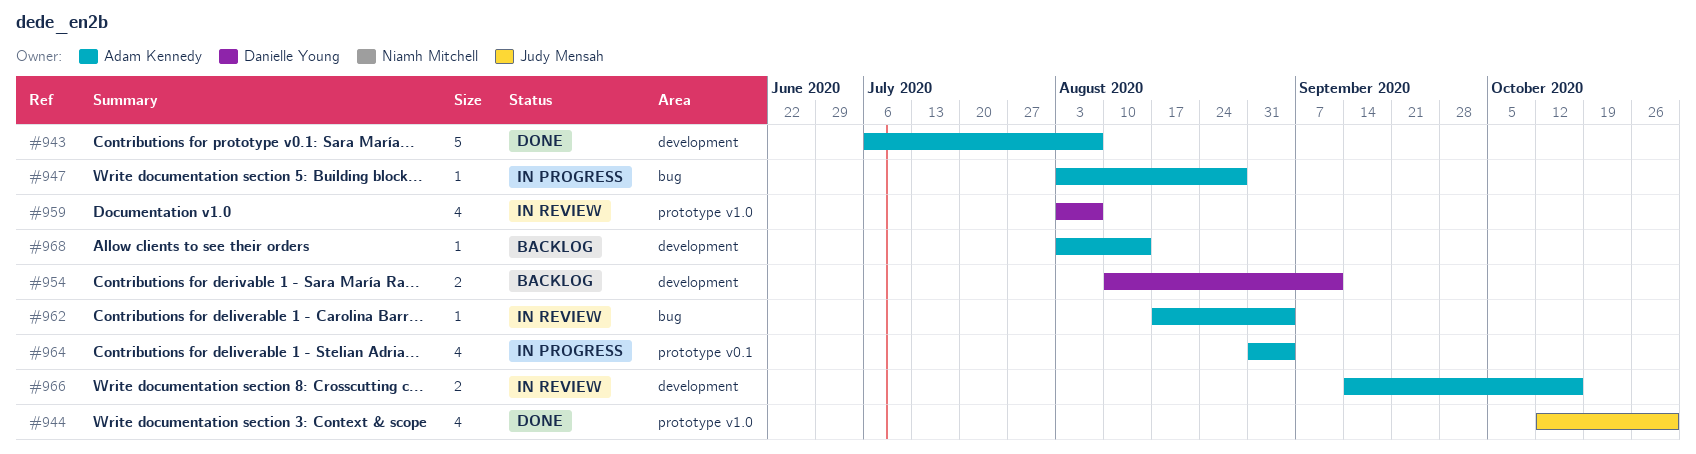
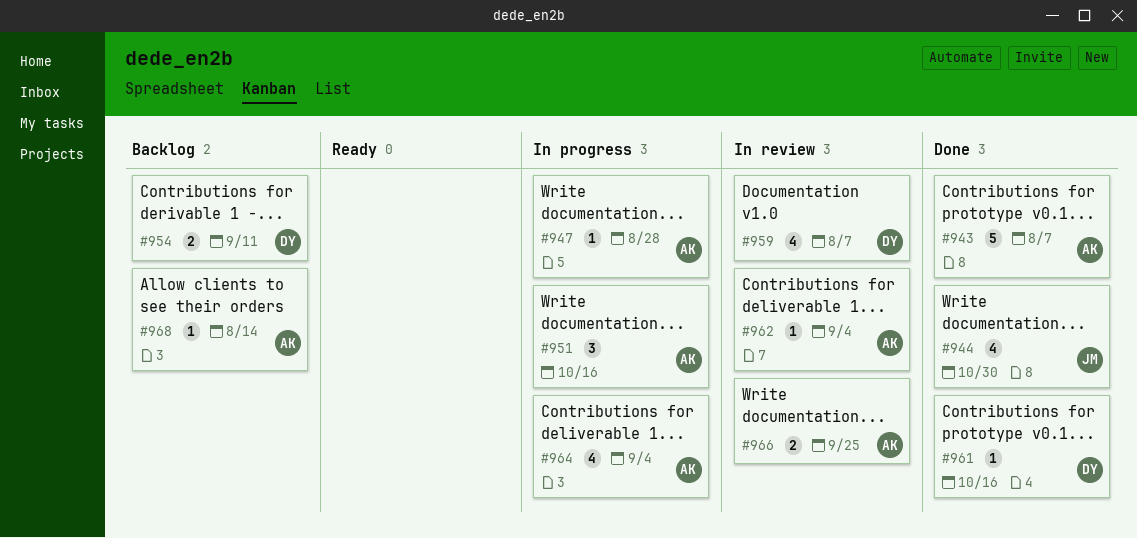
#951: none -> present
#961: none -> present
#966, due: Oct 16 -> Sep 25

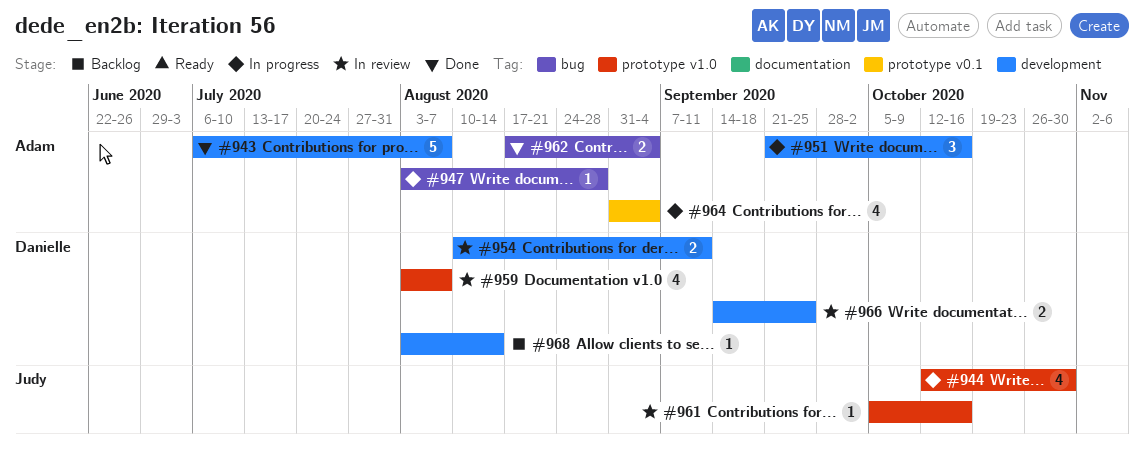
#944, status: Done -> In progress
#954, status: Backlog -> In review
#961, status: Done -> In review
#961, owner: Danielle -> Judy
#962, status: In review -> Done
#962, estimate: 1 -> 2
#966, owner: Adam -> Danielle
#968, owner: Adam -> Danielle

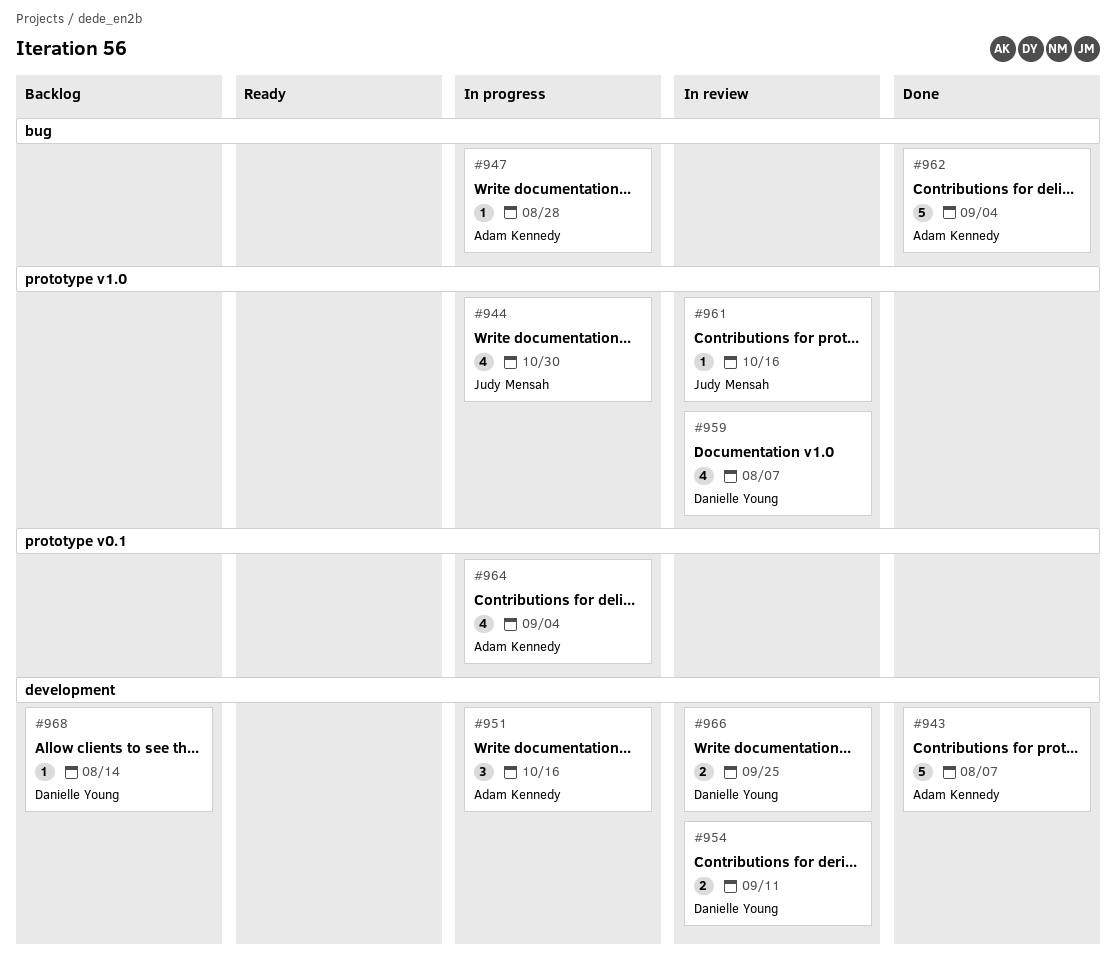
#962, estimate: 2 -> 5

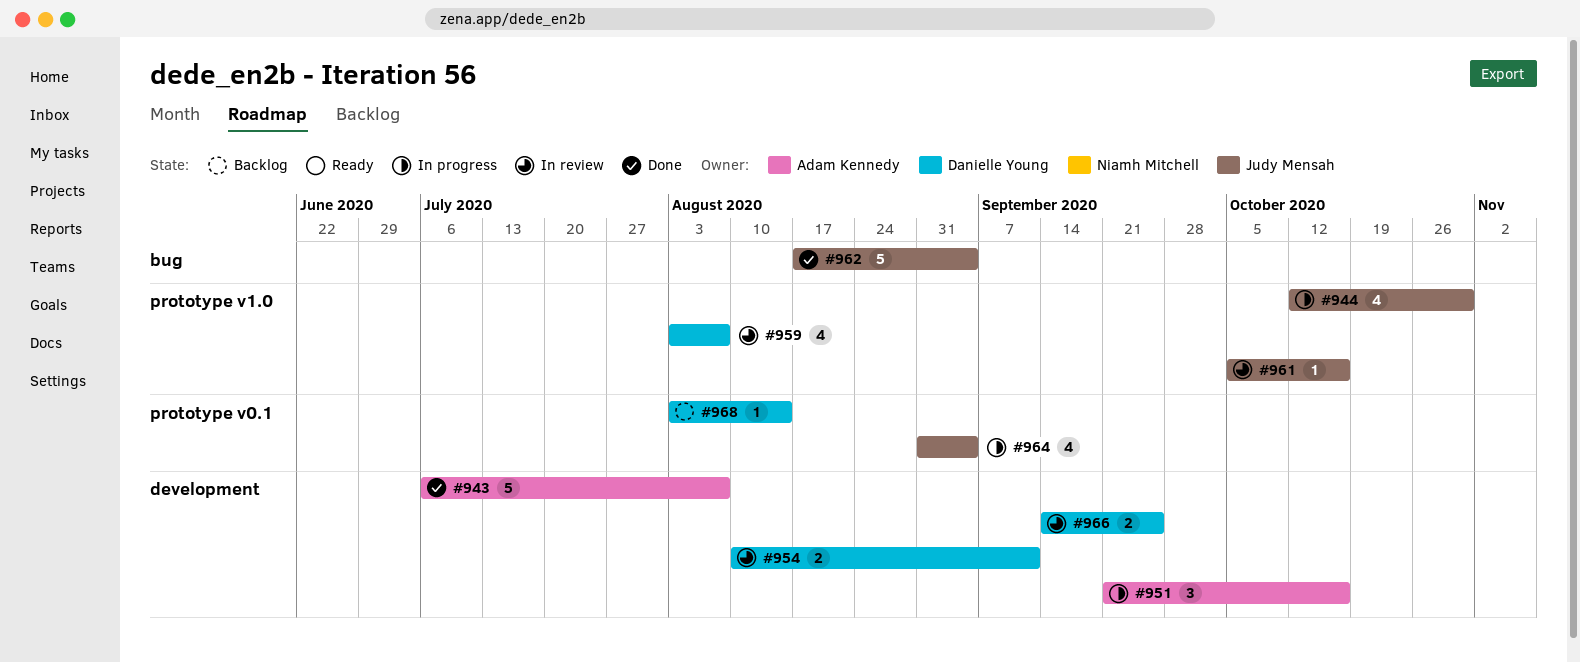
#947: present -> none
#962, owner: Adam Kennedy -> Judy Mensah
#964, owner: Adam Kennedy -> Judy Mensah
#968, label: development -> prototype v0.1

